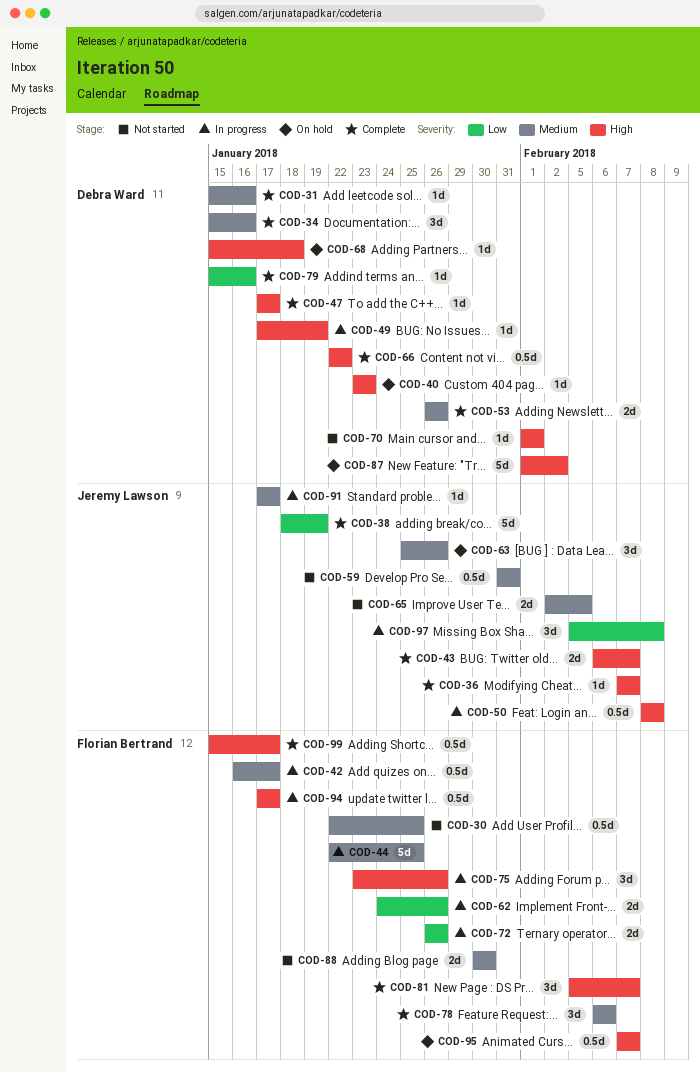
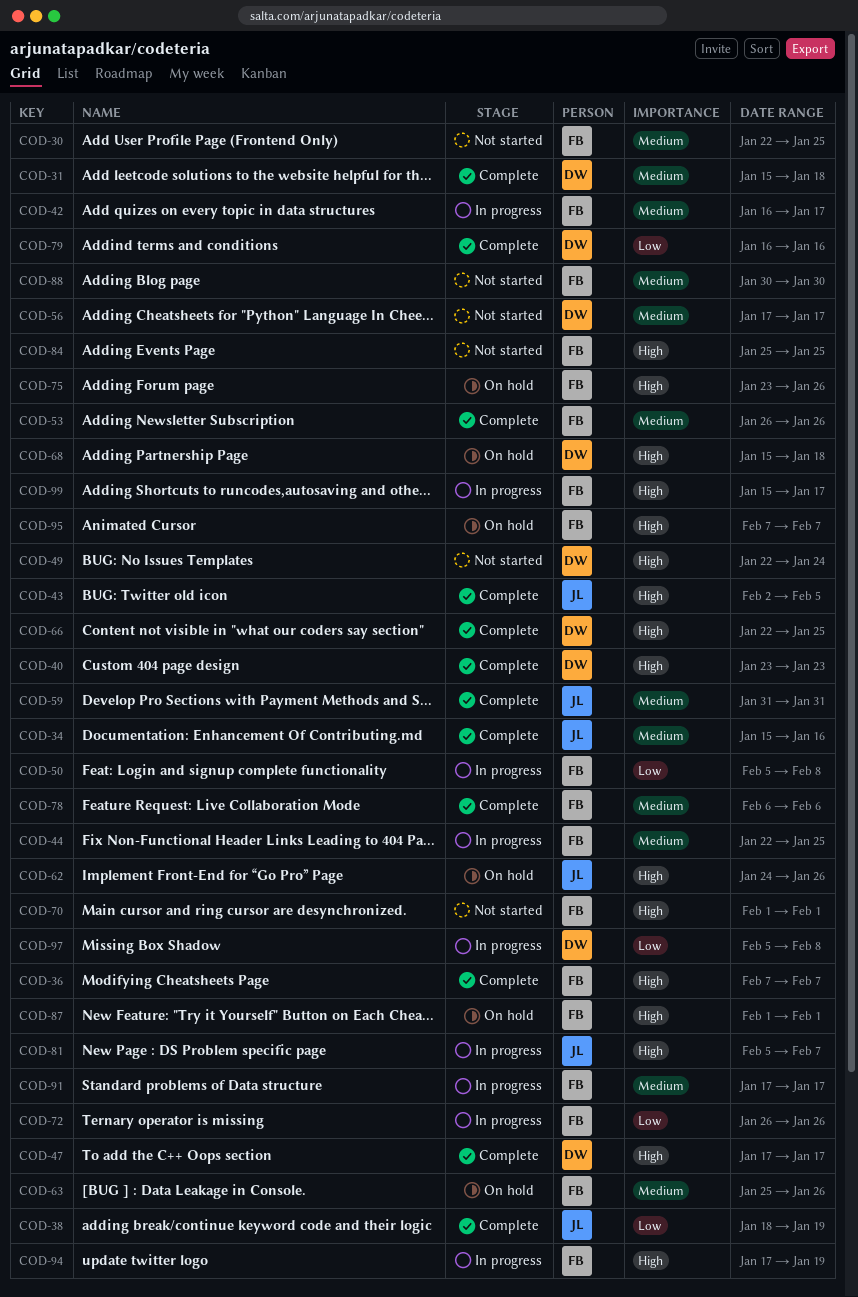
COD-31, due: Jan 16 -> Jan 18
COD-34, owner: Debra Ward -> Jeremy Lawson
COD-36, owner: Jeremy Lawson -> Florian Bertrand
COD-40, status: On hold -> Complete
COD-43, start: Feb 6 -> Feb 2
COD-43, due: Feb 7 -> Feb 5
COD-49, status: In progress -> Not started
COD-49, start: Jan 17 -> Jan 22
COD-49, due: Jan 19 -> Jan 24
COD-50, owner: Jeremy Lawson -> Florian Bertrand
COD-50, priority: High -> Low
COD-50, start: Feb 8 -> Feb 5
COD-53, owner: Debra Ward -> Florian Bertrand
COD-56: none -> present
COD-59, status: Not started -> Complete
COD-62, status: In progress -> On hold
COD-62, owner: Florian Bertrand -> Jeremy Lawson
COD-62, priority: Low -> High
COD-63, owner: Jeremy Lawson -> Florian Bertrand
COD-65: present -> none
COD-66, due: Jan 22 -> Jan 25
COD-70, owner: Debra Ward -> Florian Bertrand
COD-75, status: In progress -> On hold
COD-79, start: Jan 15 -> Jan 16
COD-81, status: Complete -> In progress
COD-81, owner: Florian Bertrand -> Jeremy Lawson
COD-84: none -> present
COD-87, owner: Debra Ward -> Florian Bertrand
COD-87, due: Feb 2 -> Feb 1
COD-91, owner: Jeremy Lawson -> Florian Bertrand
COD-94, due: Jan 17 -> Jan 19
COD-97, owner: Jeremy Lawson -> Debra Ward
COD-99, status: Complete -> In progress

